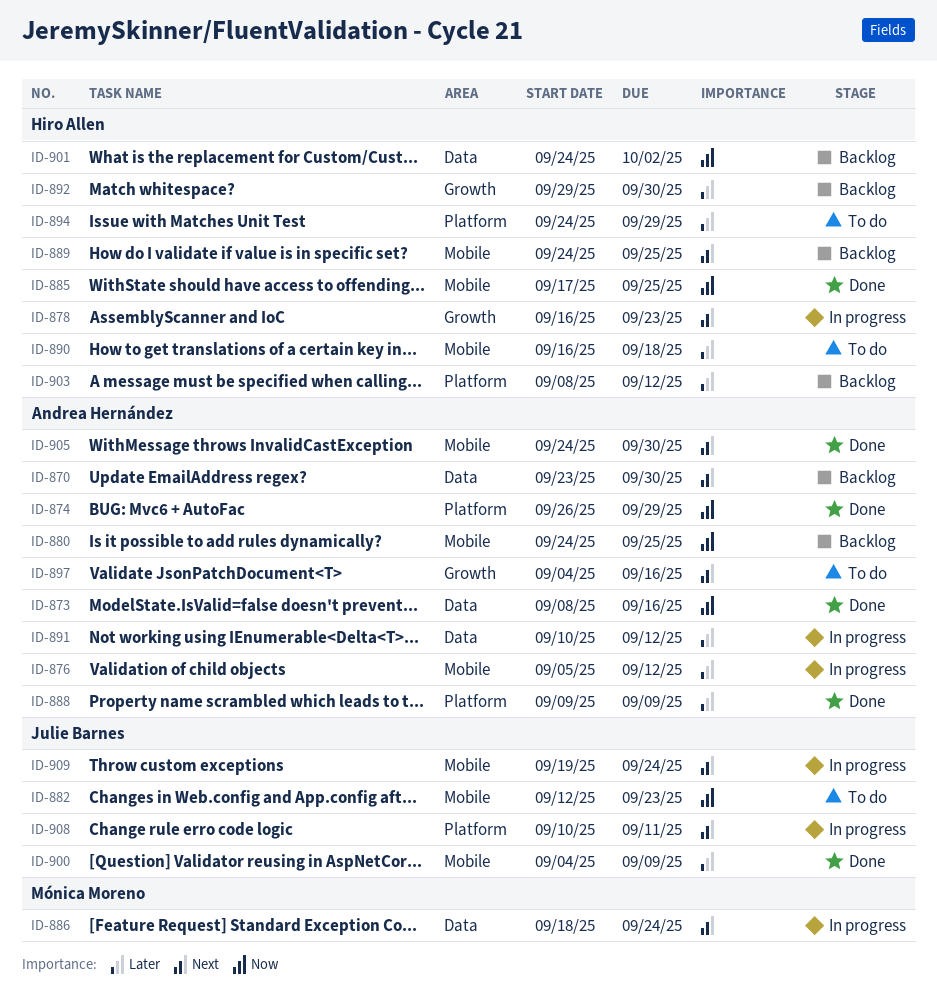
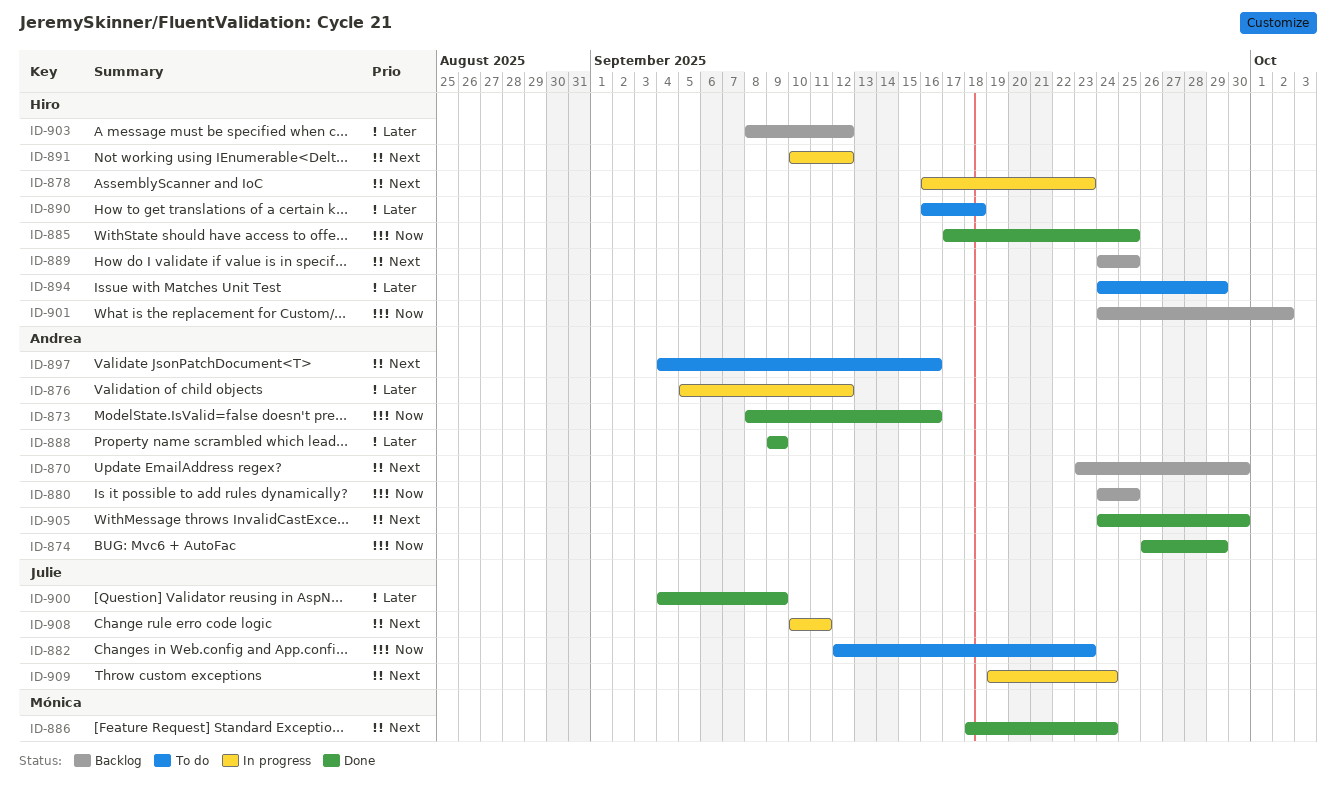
ID-886, status: In progress -> Done
ID-891, owner: Andrea Hernández -> Hiro Allen
ID-891, priority: Later -> Next
ID-892: present -> none

